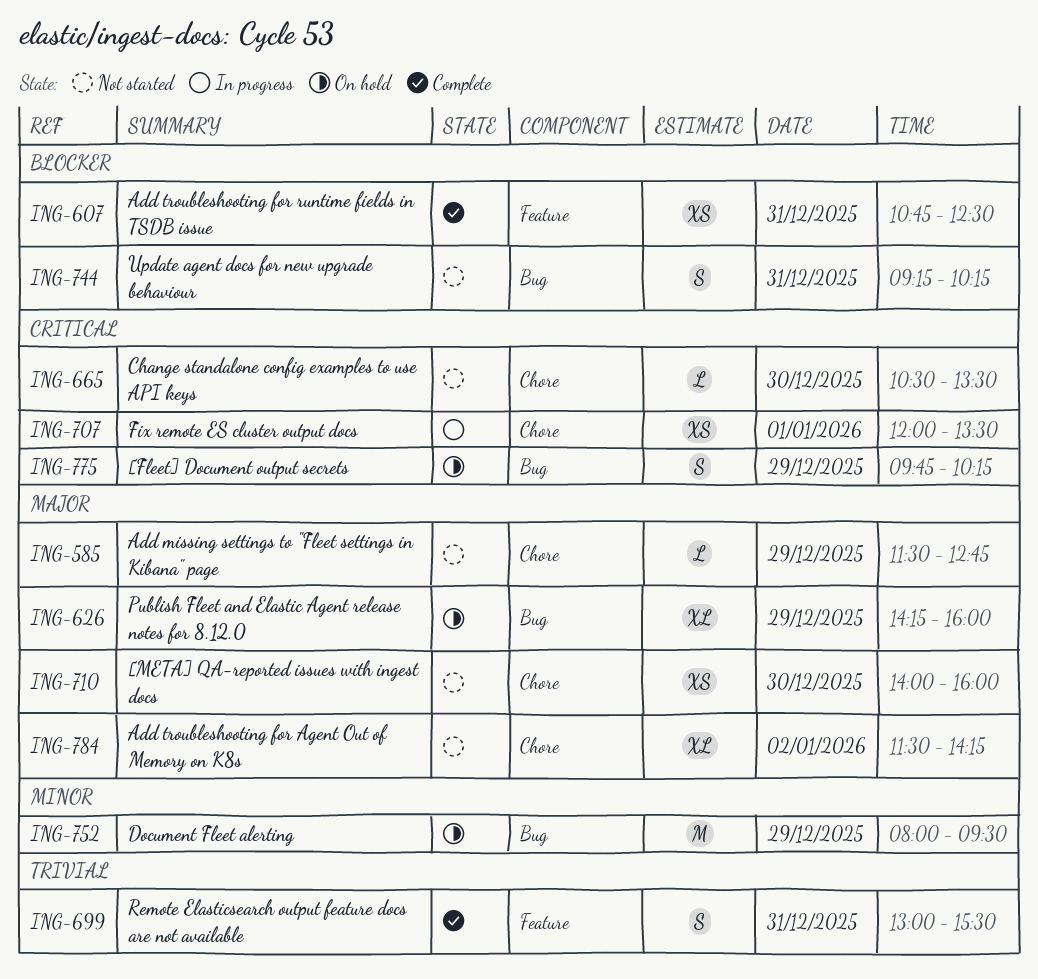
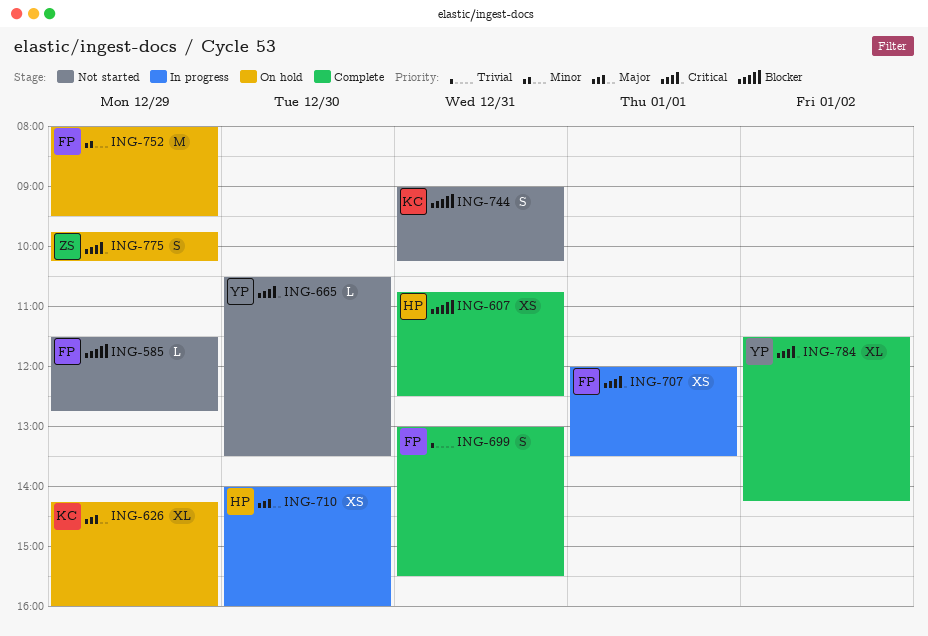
ING-585, priority: Major -> Blocker
ING-710, status: Not started -> In progress
ING-744, begins: 09:15 -> 09:00
ING-784, status: Not started -> Complete
ING-784, priority: Major -> Critical

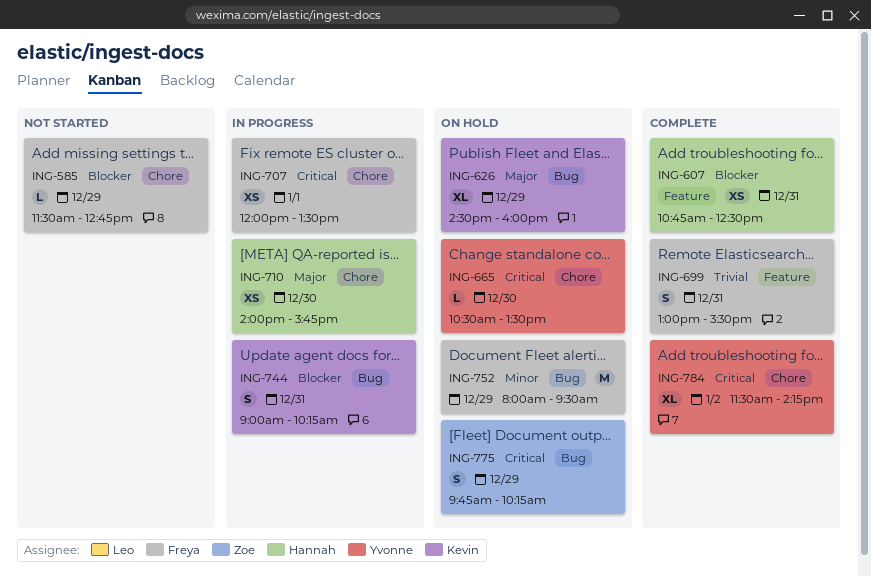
ING-626, begins: 14:15 -> 14:30
ING-665, status: Not started -> On hold
ING-710, ends: 16:00 -> 15:45
ING-744, status: Not started -> In progress

